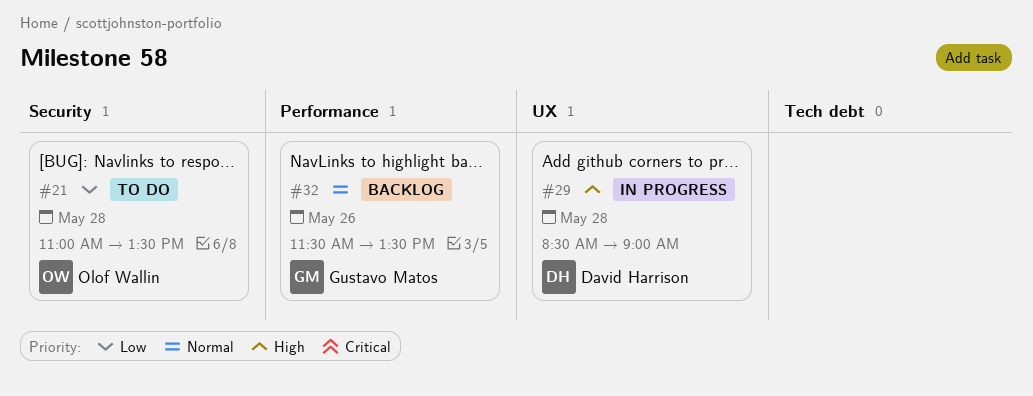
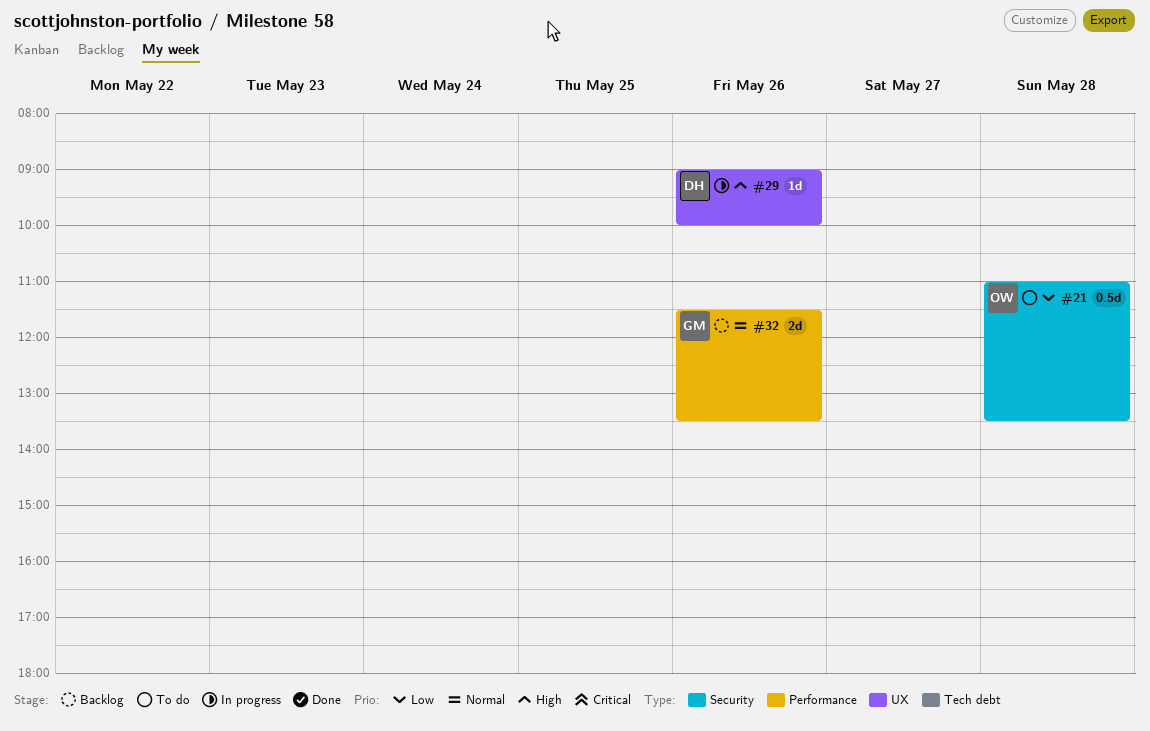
#29, day: May 28 -> May 26
#29, begins: 08:30 -> 09:00
#29, ends: 09:00 -> 10:00

